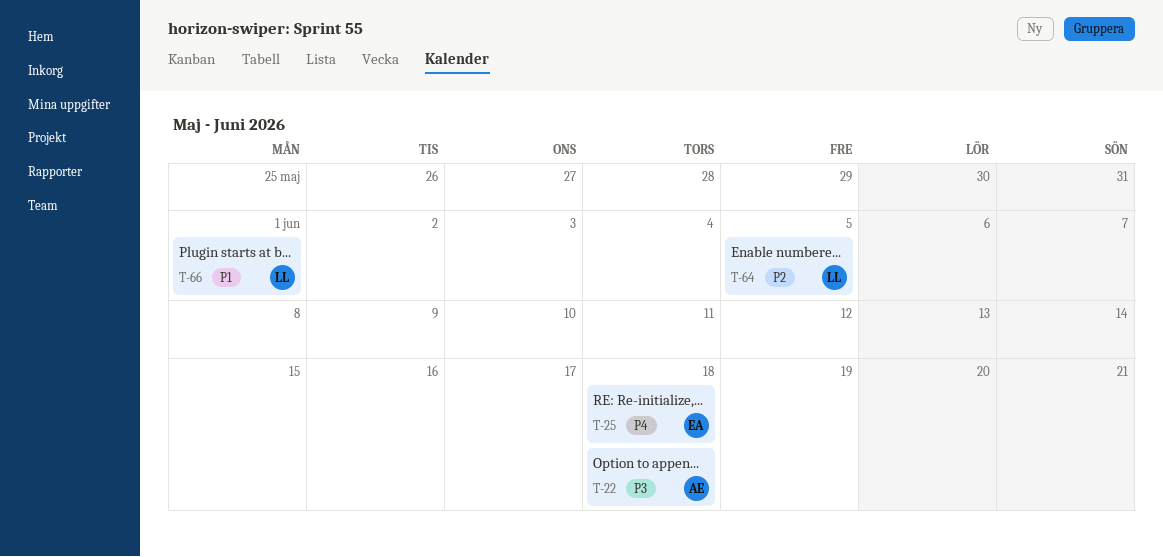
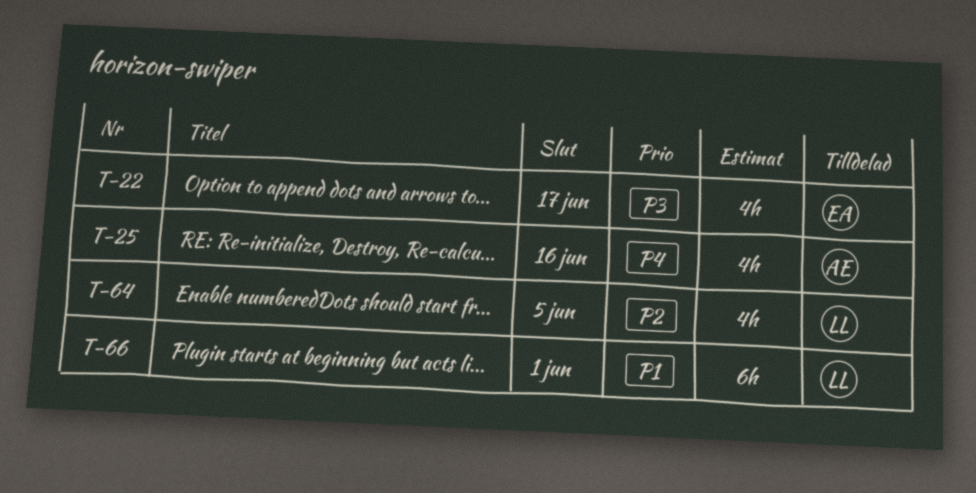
T-22, owner: AE -> EA
T-22, due: Jun 18 -> Jun 17
T-25, owner: EA -> AE
T-25, due: Jun 18 -> Jun 16

